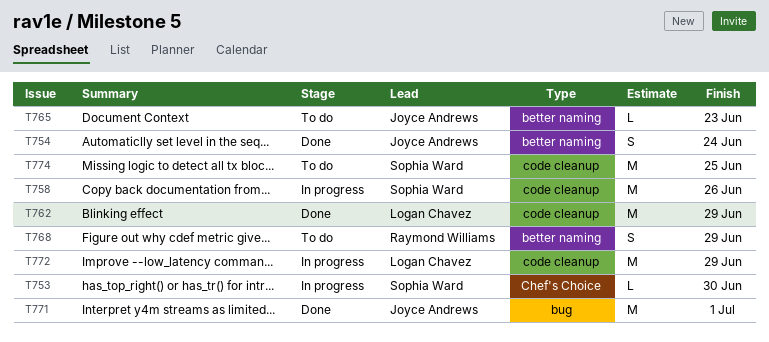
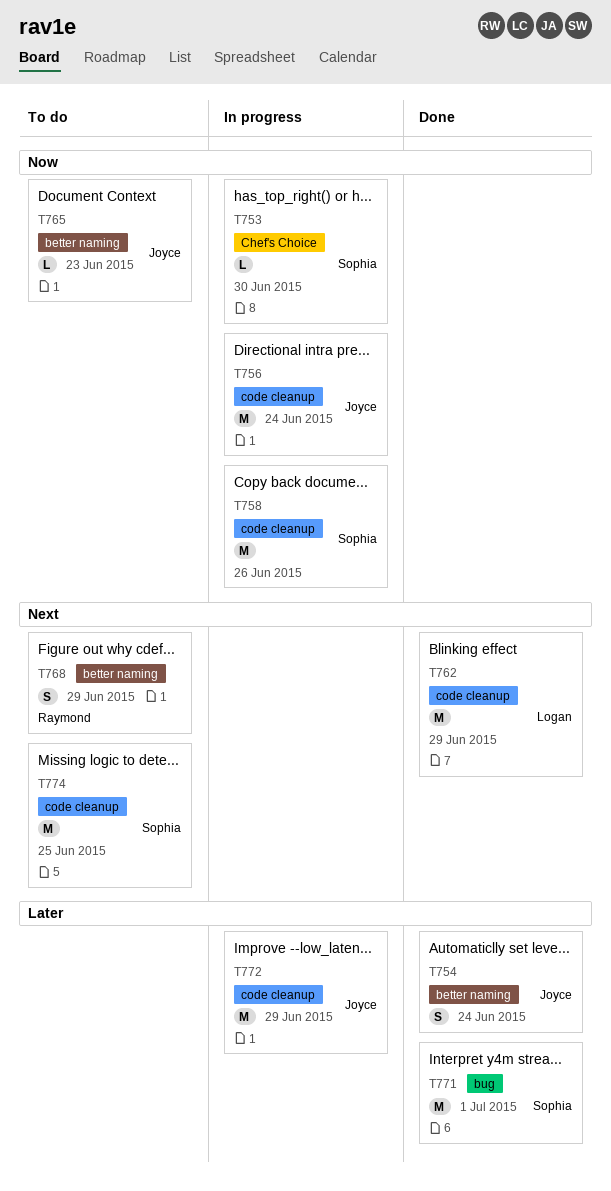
T756: none -> present
T771, owner: Joyce Andrews -> Sophia Ward
T772, owner: Logan Chavez -> Joyce Andrews

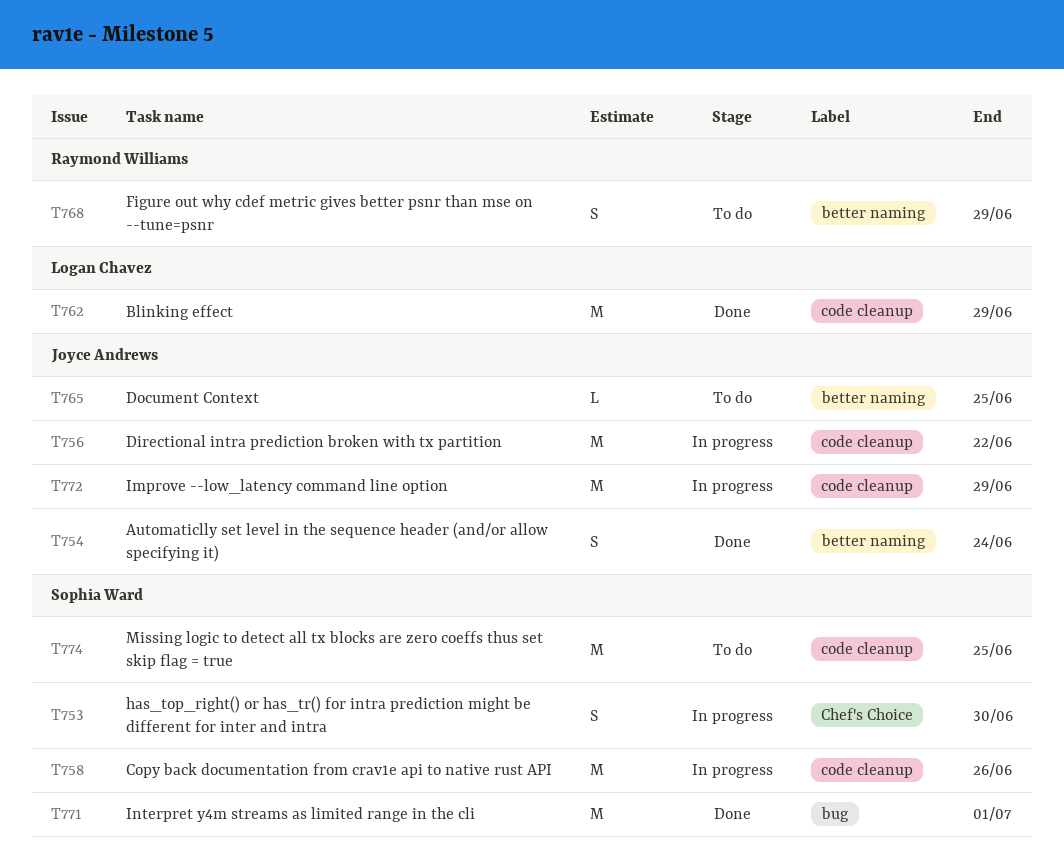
T753, estimate: L -> S
T756, due: Jun 24 -> Jun 22
T765, due: Jun 23 -> Jun 25

